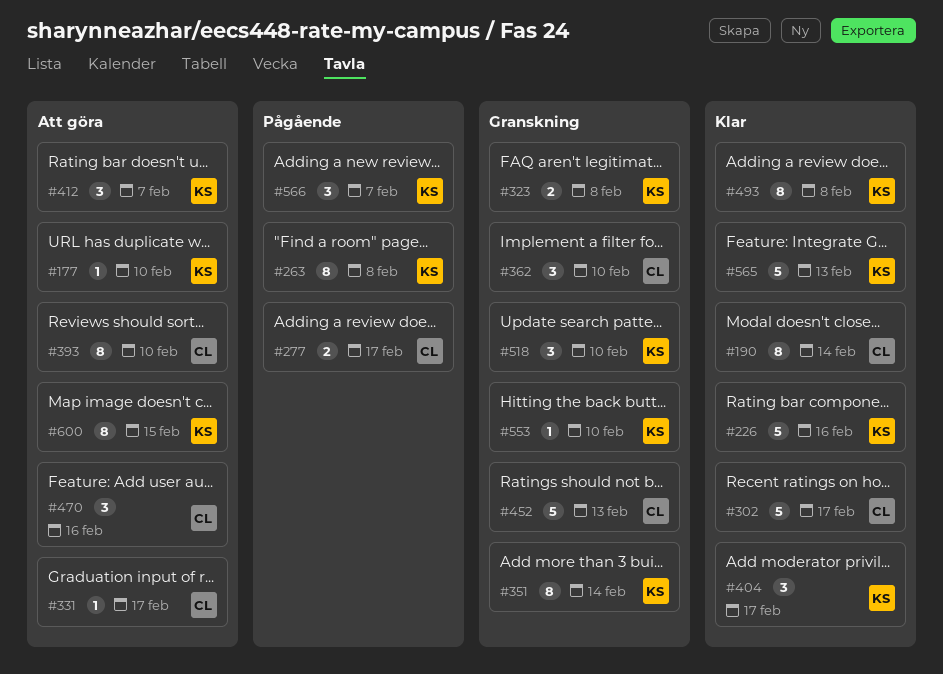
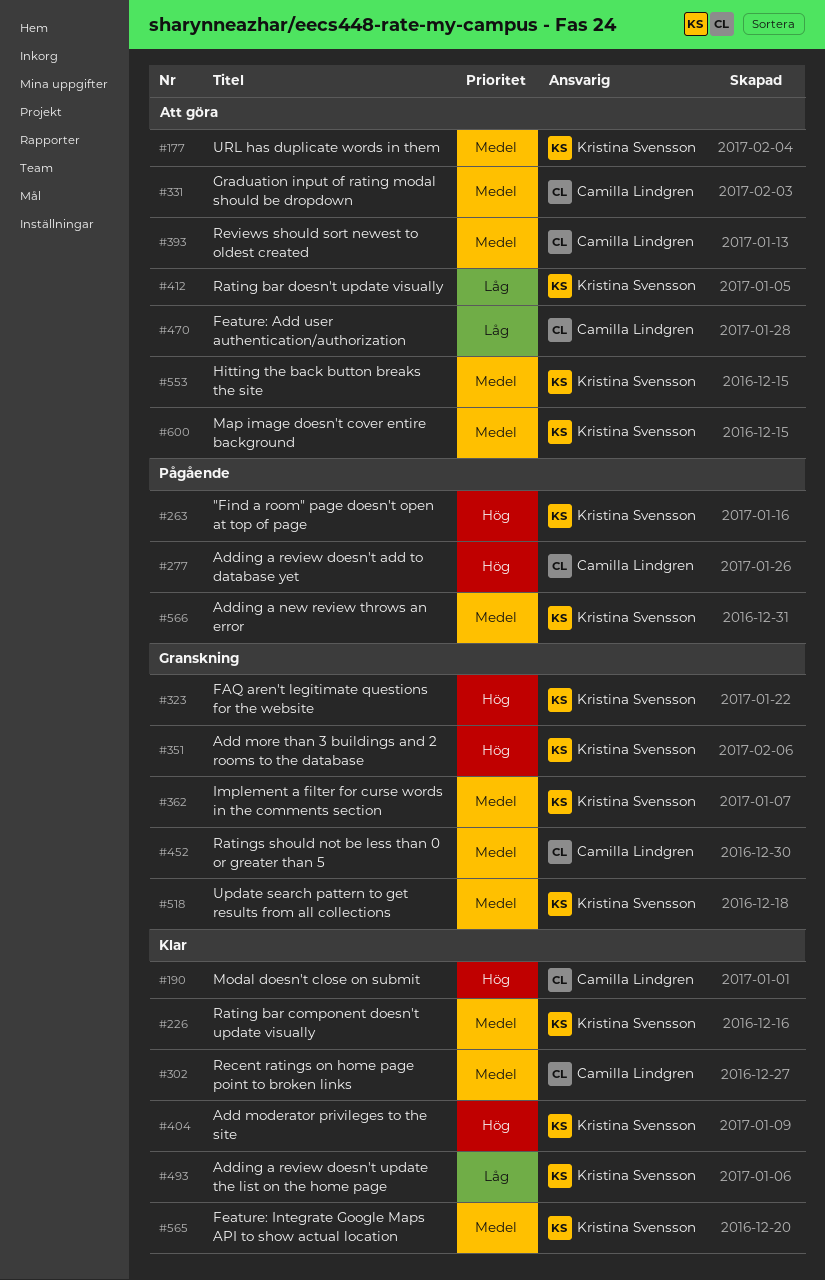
#362, owner: Camilla Lindgren -> Kristina Svensson
#553, status: Granskning -> Att göra

